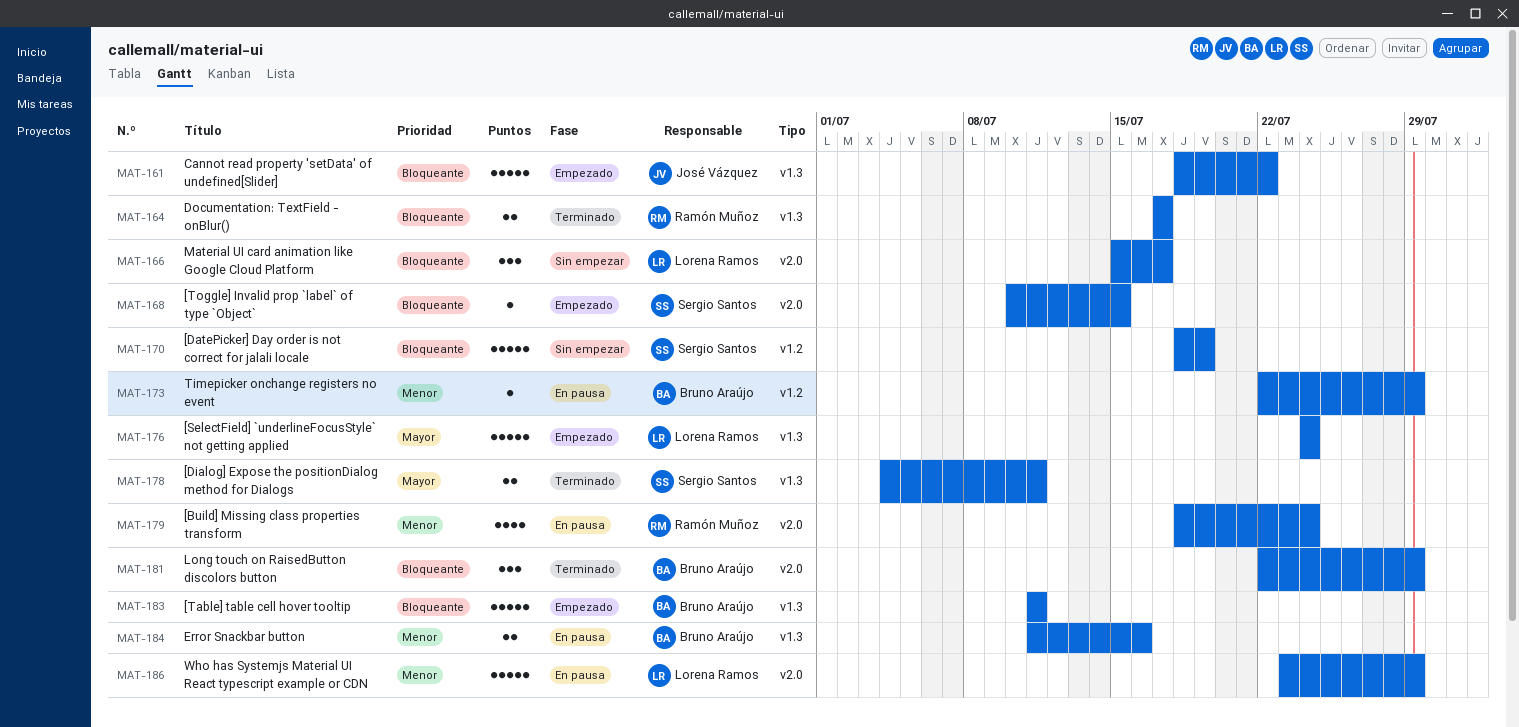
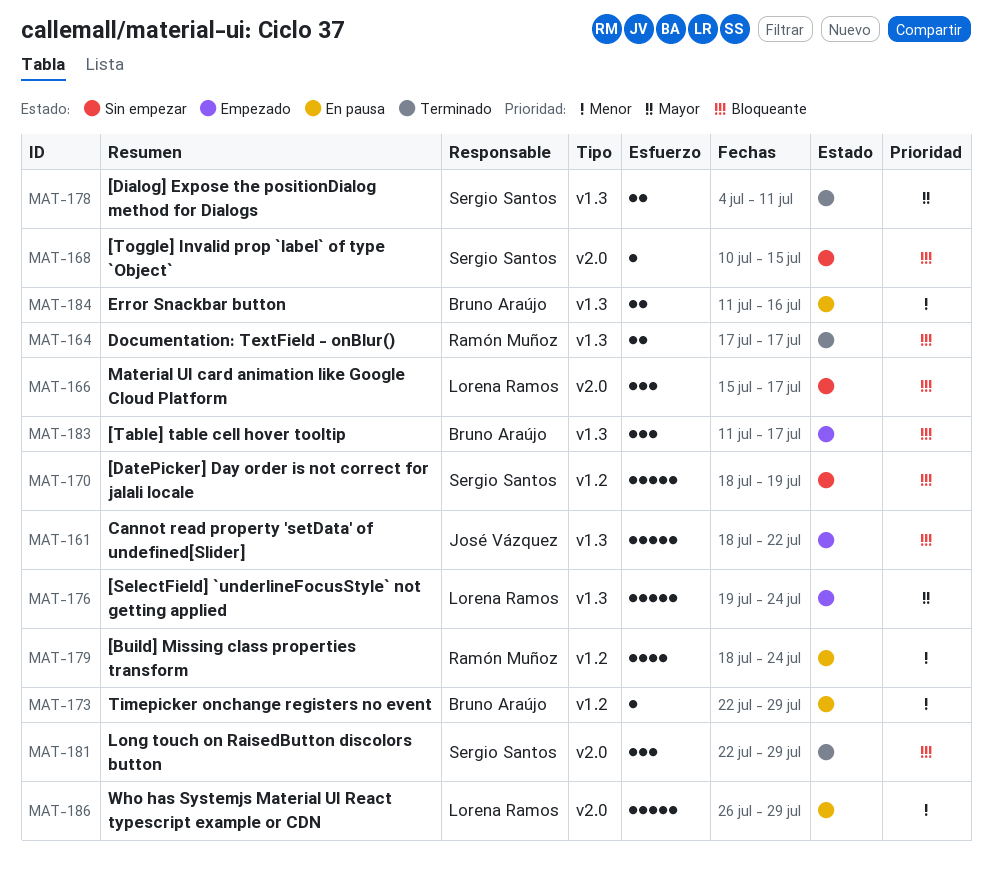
MAT-168, status: Empezado -> Sin empezar
MAT-176, start: Jul 24 -> Jul 19
MAT-179, label: v2.0 -> v1.2
MAT-181, owner: Bruno Araújo -> Sergio Santos
MAT-183, estimate: 5 -> 3
MAT-183, due: Jul 11 -> Jul 17
MAT-186, start: Jul 23 -> Jul 26

